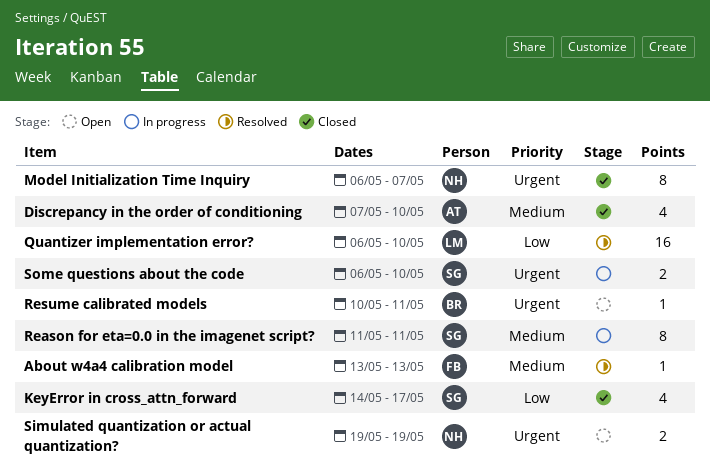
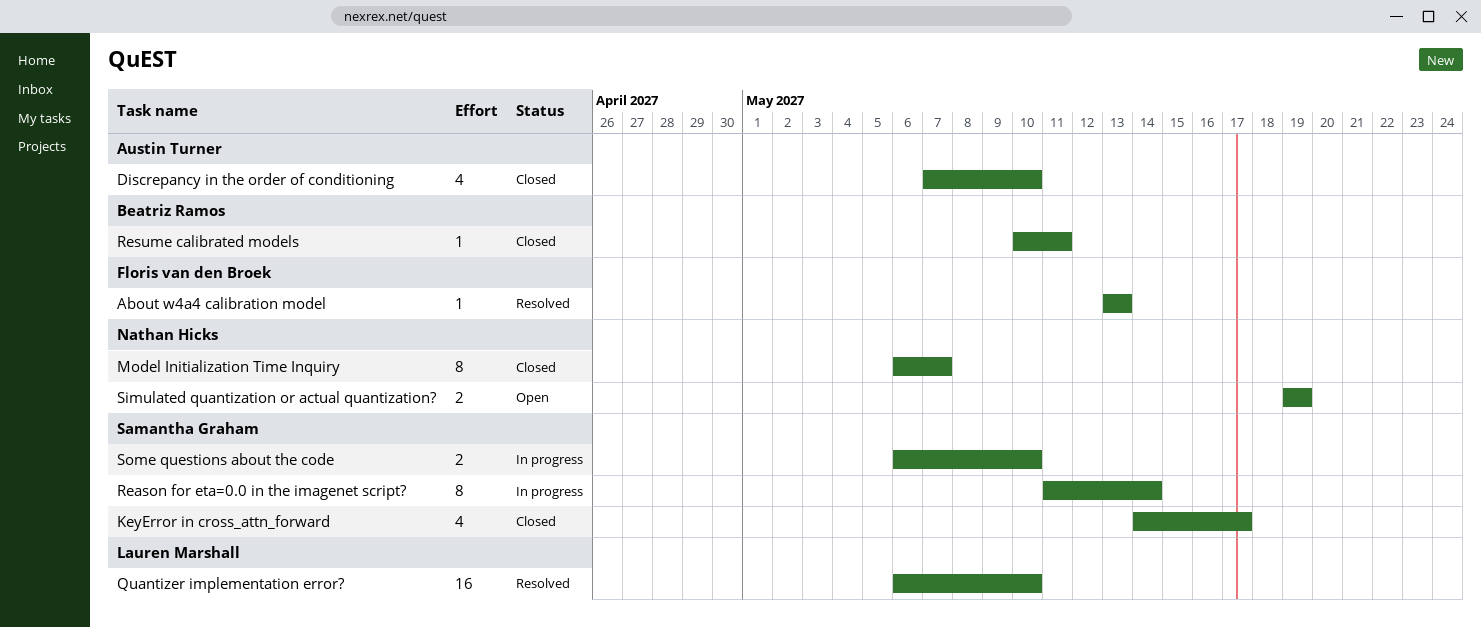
Reason for eta=0.0 in the imagenet script?, due: May 11 -> May 14
Resume calibrated models, status: Open -> Closed

